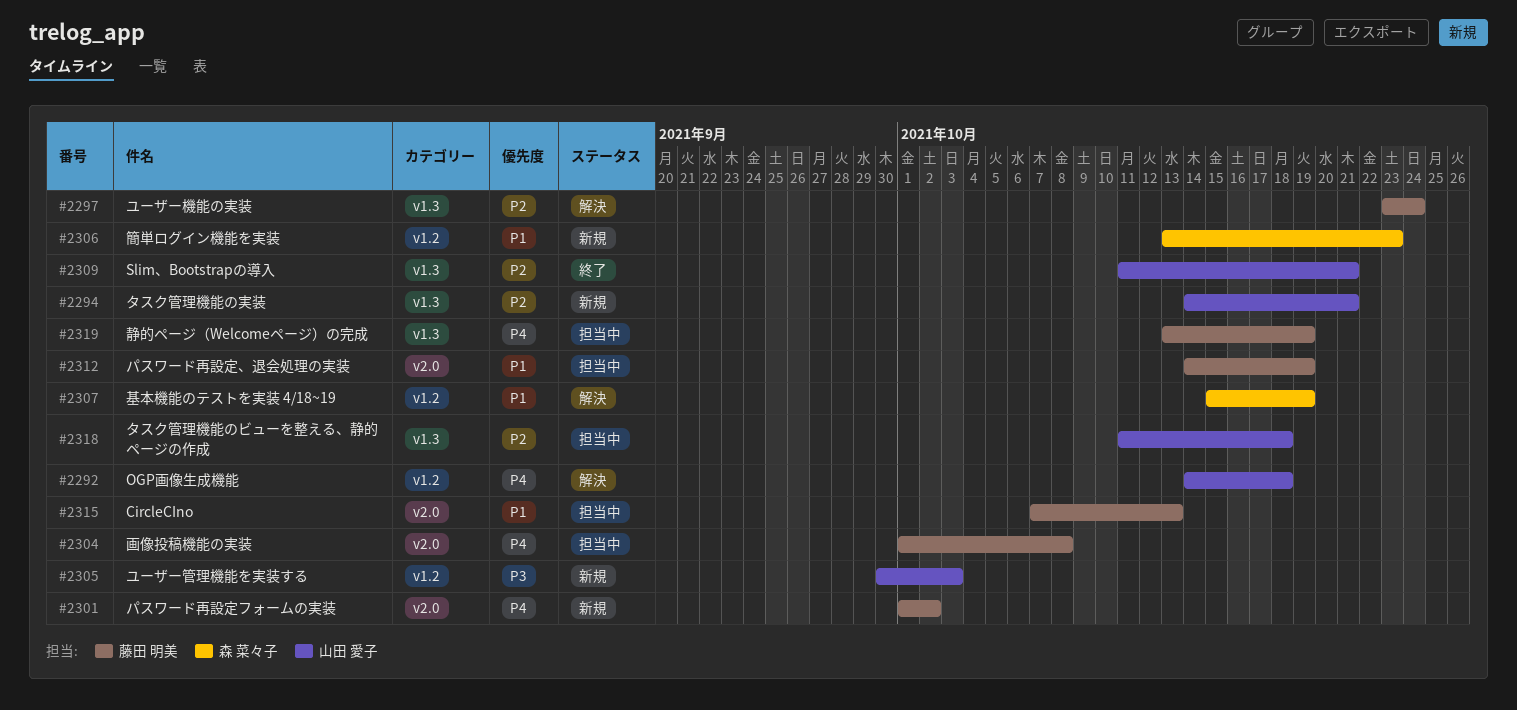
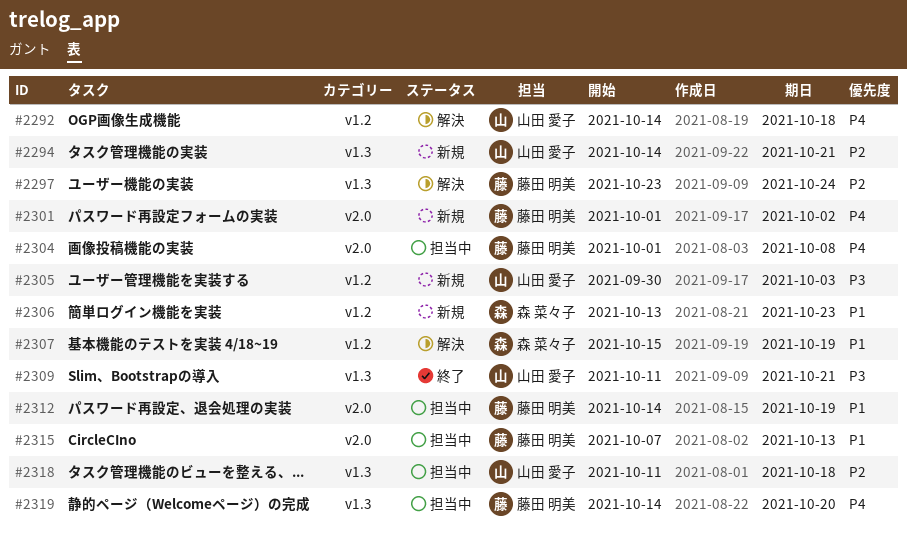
#2309, priority: P2 -> P3
#2319, start: Oct 13 -> Oct 14
#2319, due: Oct 19 -> Oct 20

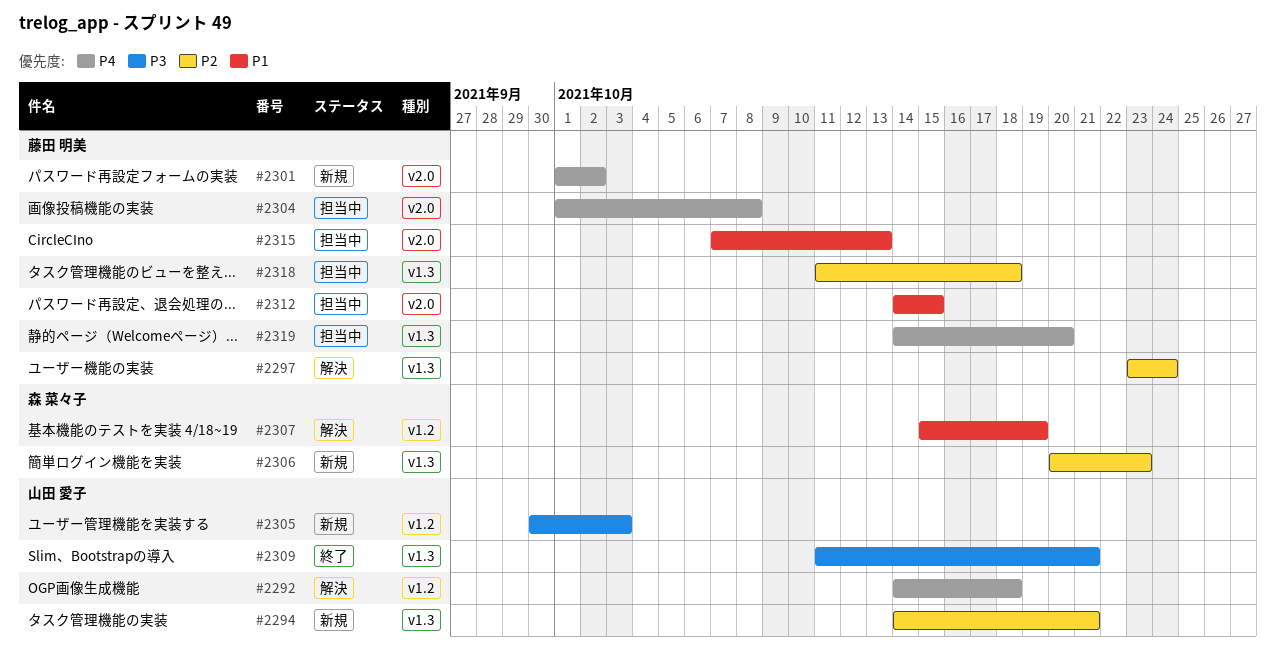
#2306, priority: P1 -> P2
#2306, label: v1.2 -> v1.3
#2306, start: Oct 13 -> Oct 20
#2312, due: Oct 19 -> Oct 15
#2318, owner: 山田 愛子 -> 藤田 明美

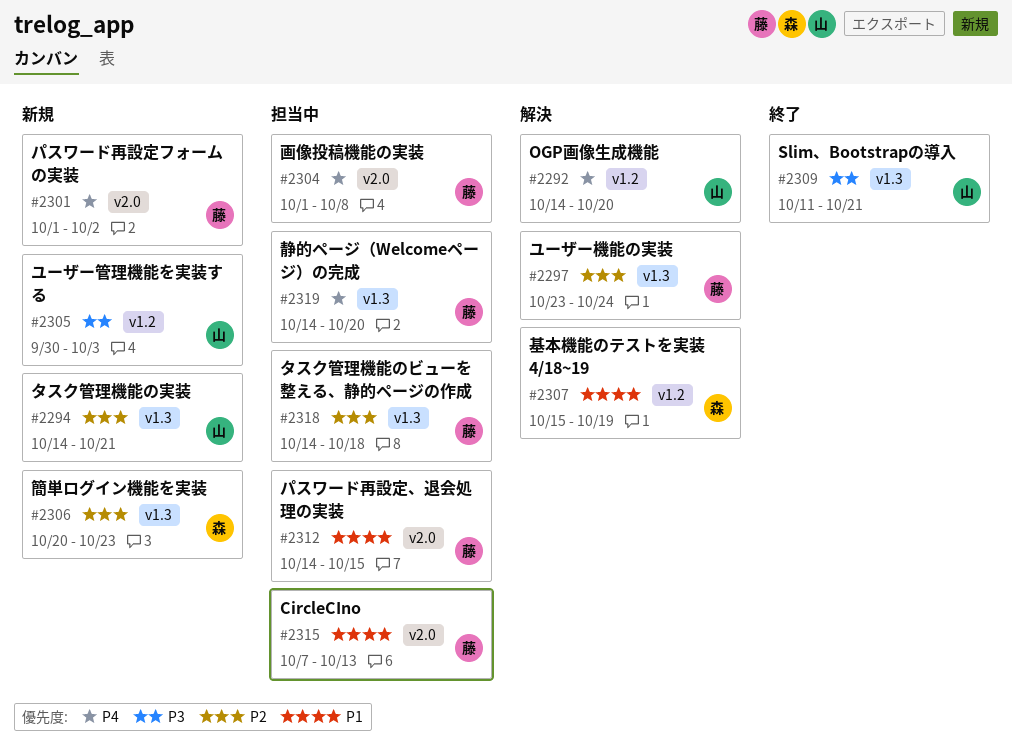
#2292, due: Oct 18 -> Oct 20
#2318, start: Oct 11 -> Oct 14

